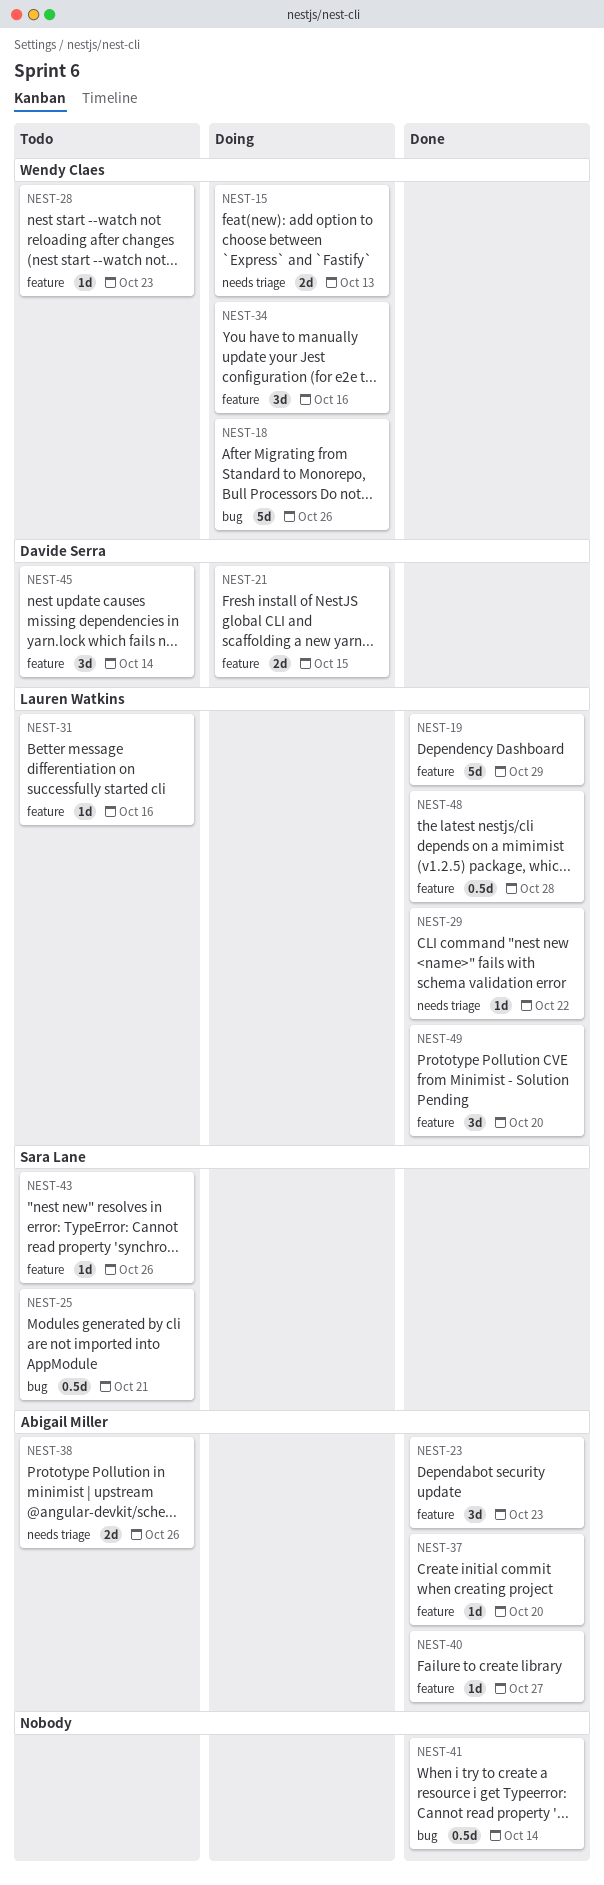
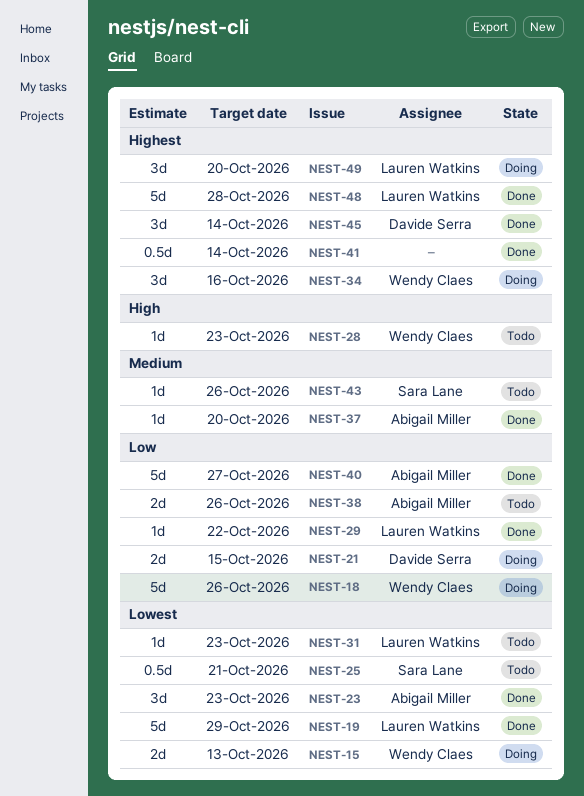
NEST-31, due: Oct 16 -> Oct 23
NEST-40, estimate: 1d -> 5d
NEST-45, status: Todo -> Done
NEST-48, estimate: 0.5d -> 5d
NEST-49, status: Done -> Doing

